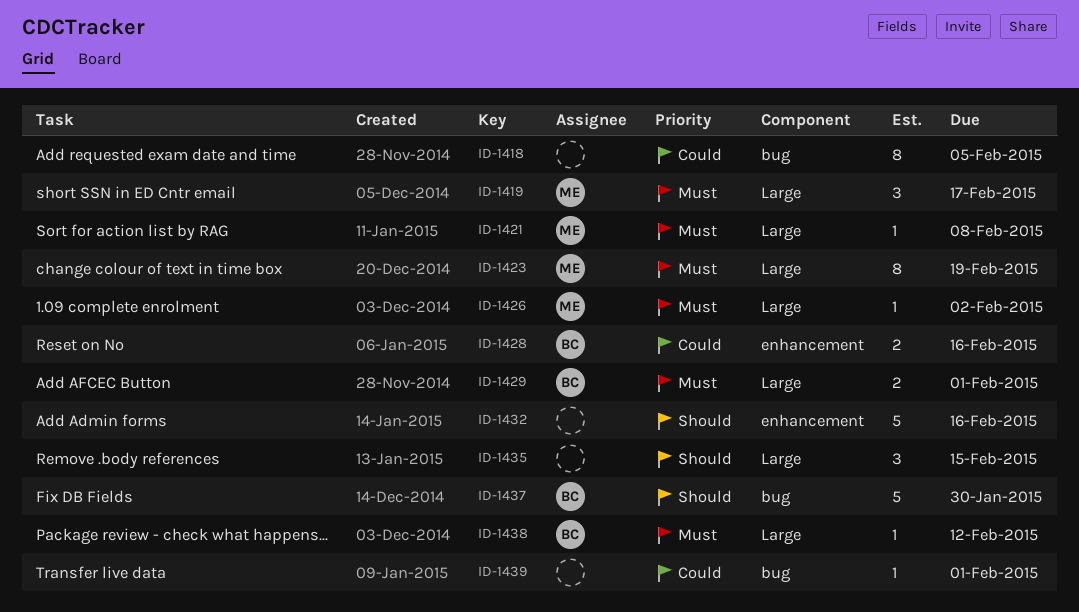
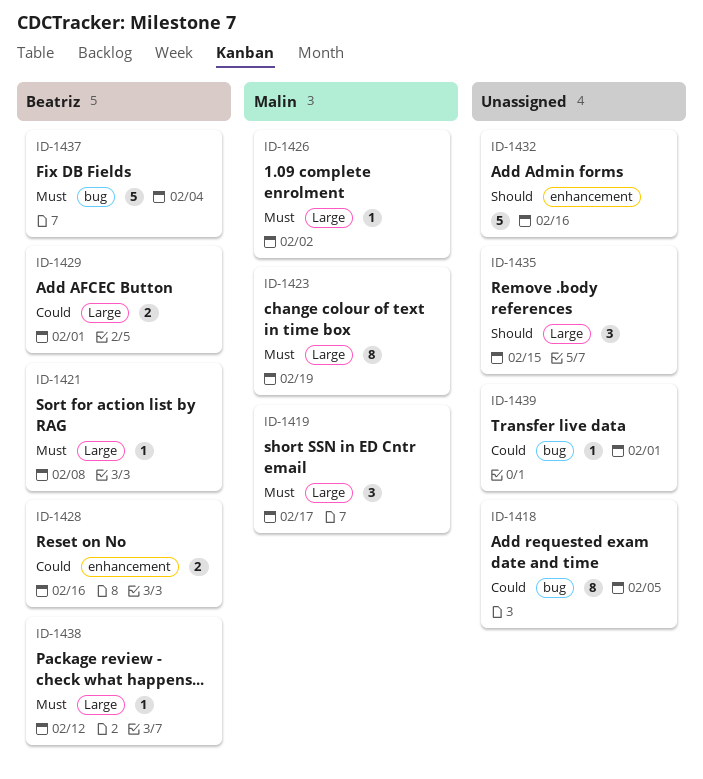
ID-1421, owner: Malin -> Beatriz
ID-1429, priority: Must -> Could
ID-1437, priority: Should -> Must
ID-1437, due: Jan 30 -> Feb 4

